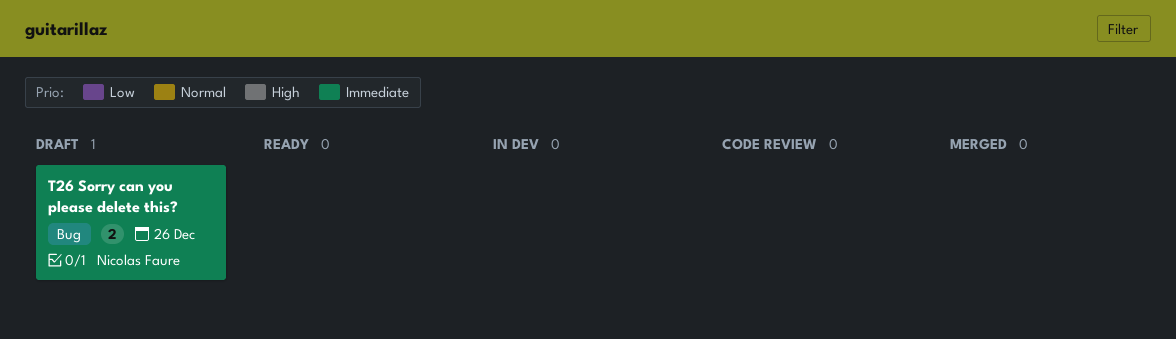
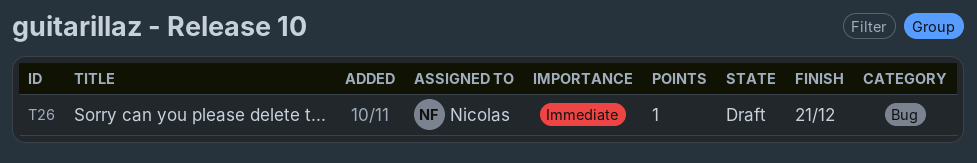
T26, estimate: 2 -> 1
T26, due: Dec 26 -> Dec 21

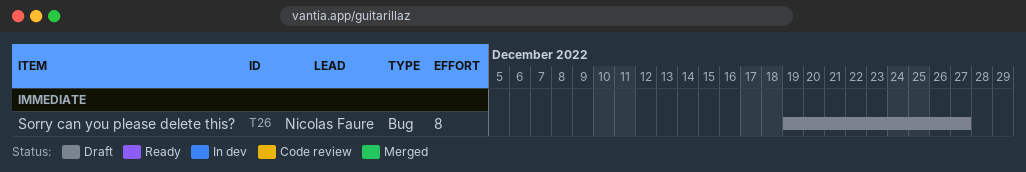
T26, estimate: 1 -> 8
T26, due: Dec 21 -> Dec 27

